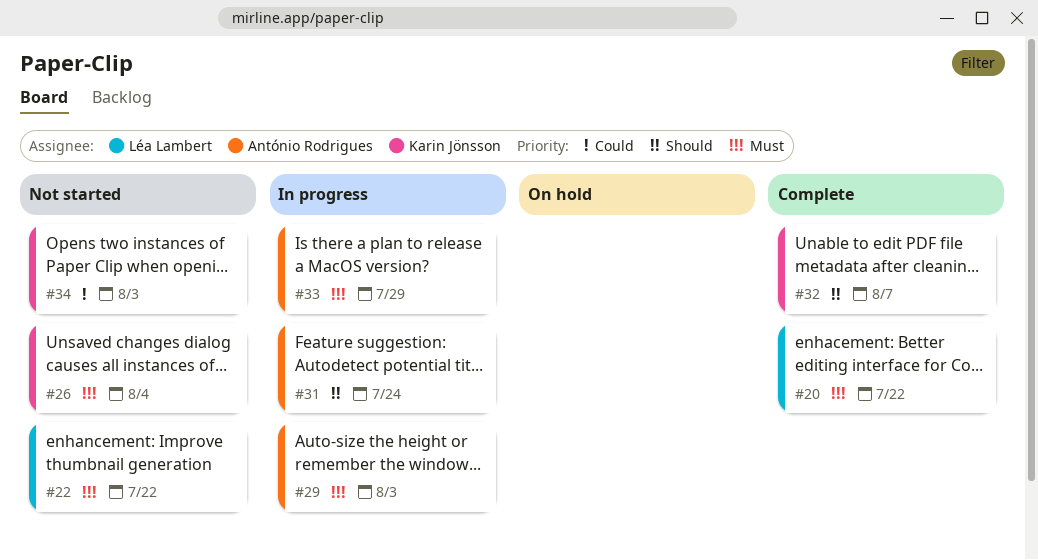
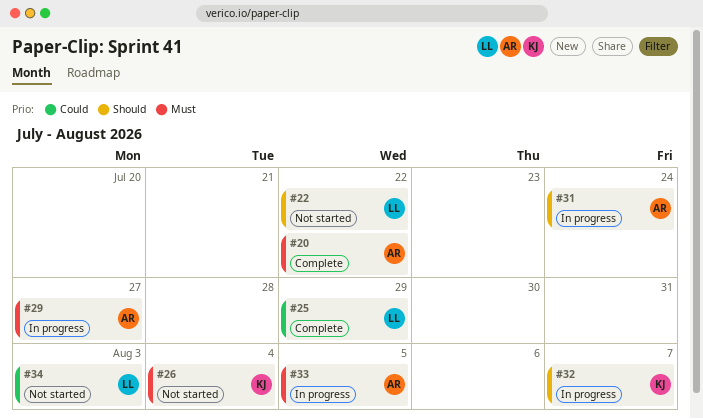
#20, owner: Léa Lambert -> António Rodrigues
#22, priority: Must -> Should
#25: none -> present
#29, due: Aug 3 -> Jul 27
#32, status: Complete -> In progress
#33, due: Jul 29 -> Aug 5
#34, owner: Karin Jönsson -> Léa Lambert

